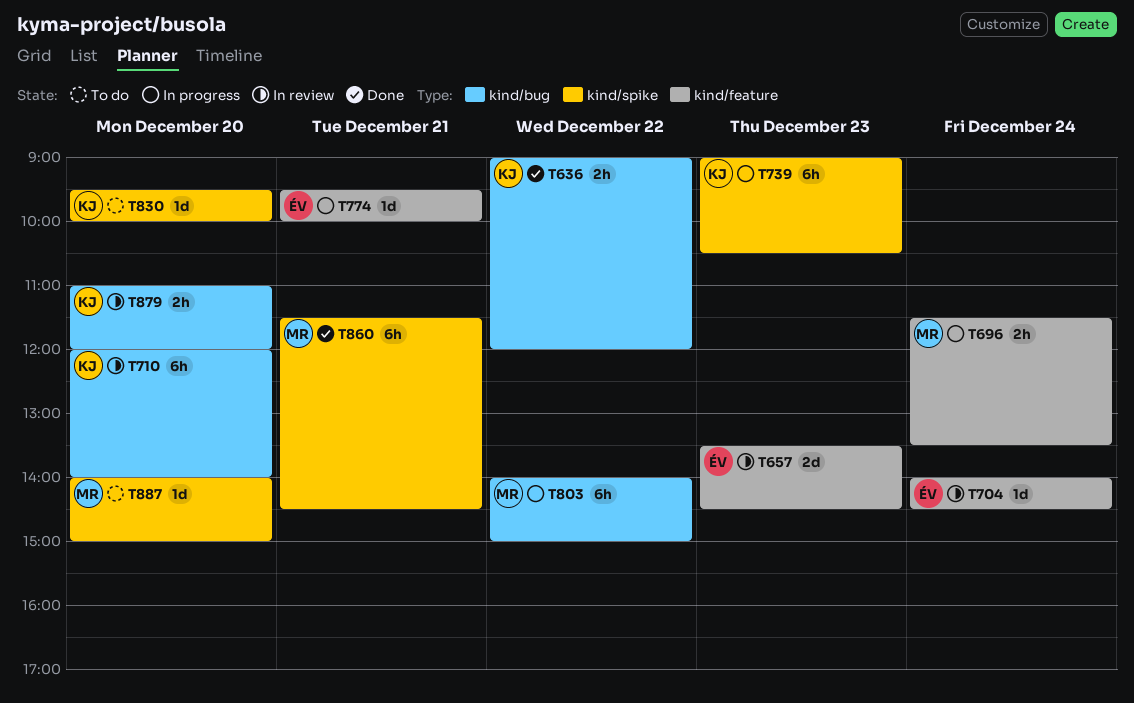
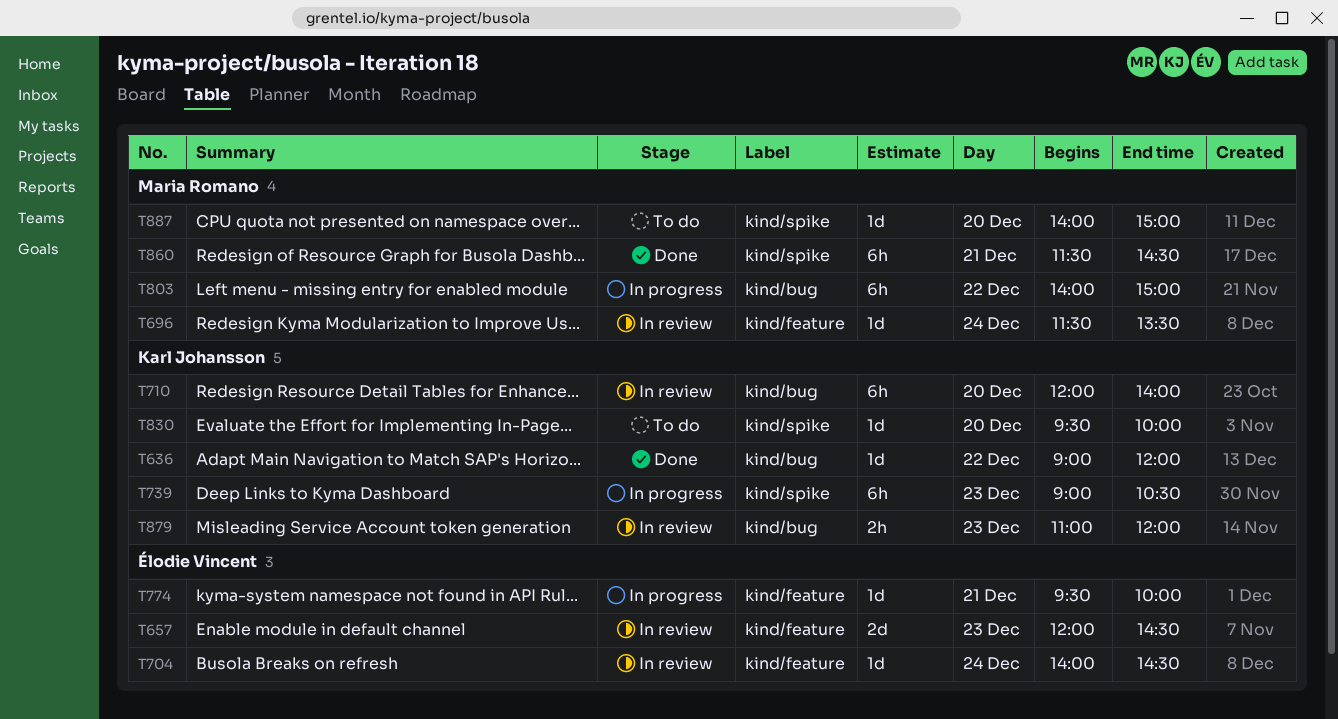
T636, estimate: 2h -> 1d
T657, begins: 13:30 -> 12:00
T696, status: In progress -> In review
T696, estimate: 2h -> 1d
T879, day: Dec 20 -> Dec 23

